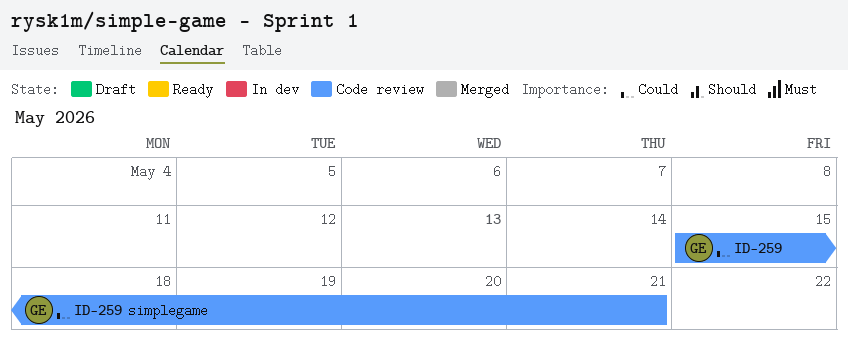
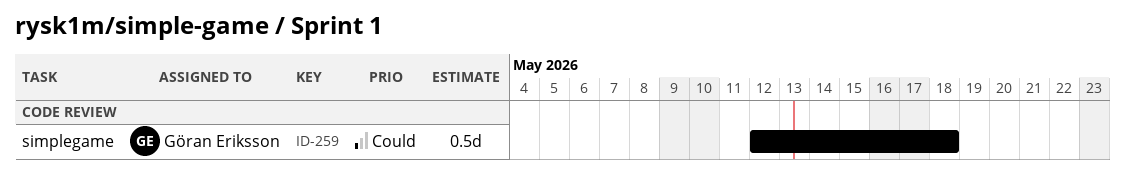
ID-259, start: May 15 -> May 12
ID-259, due: May 21 -> May 18

